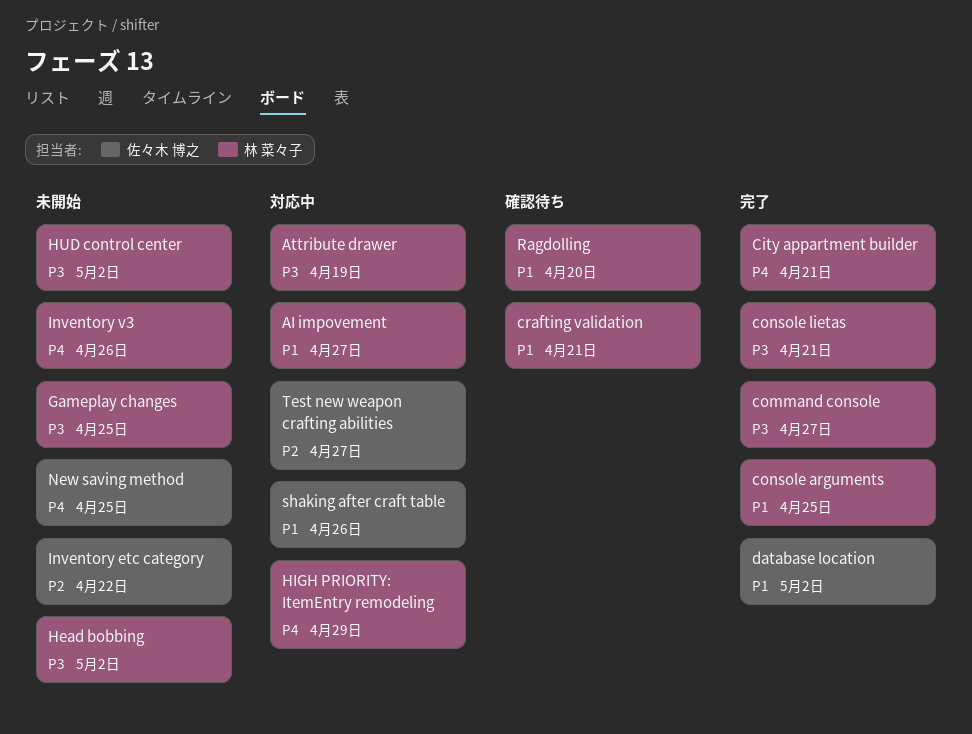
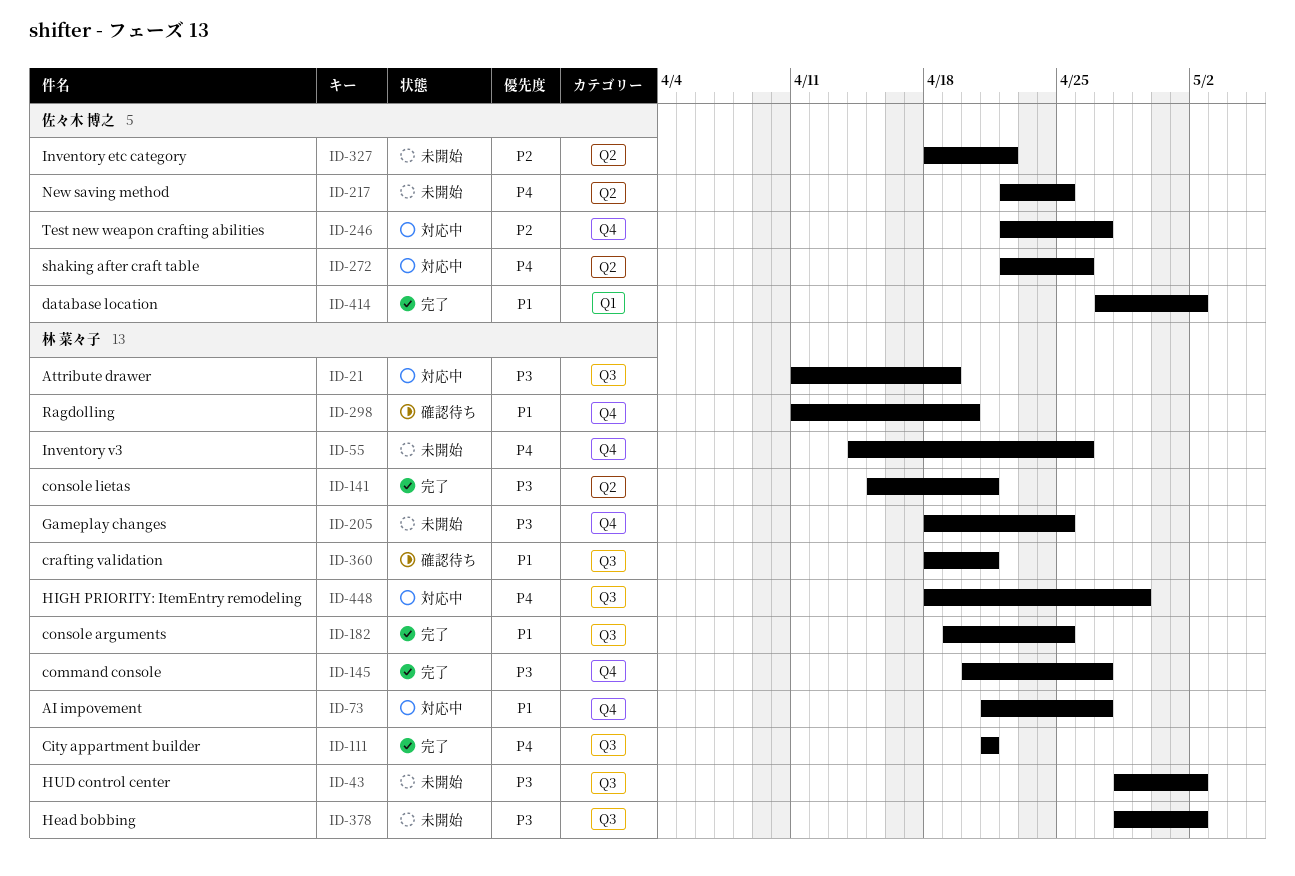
shaking after craft table, priority: P1 -> P4

